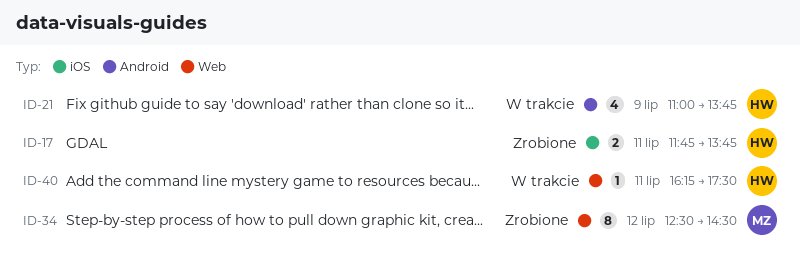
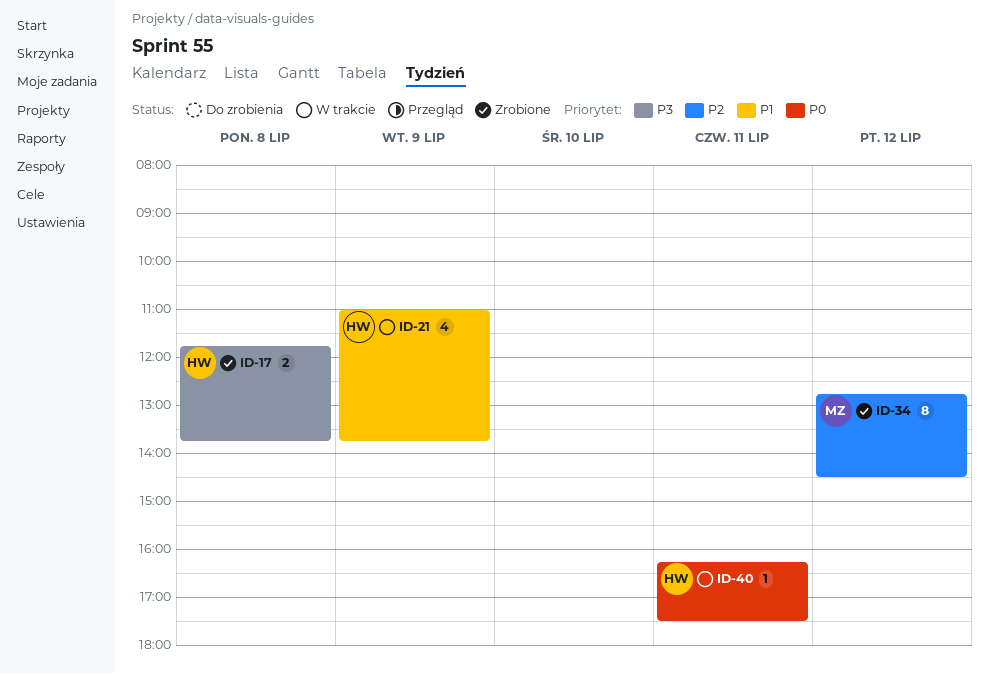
ID-17, day: Jul 11 -> Jul 8
ID-34, begins: 12:30 -> 12:45

